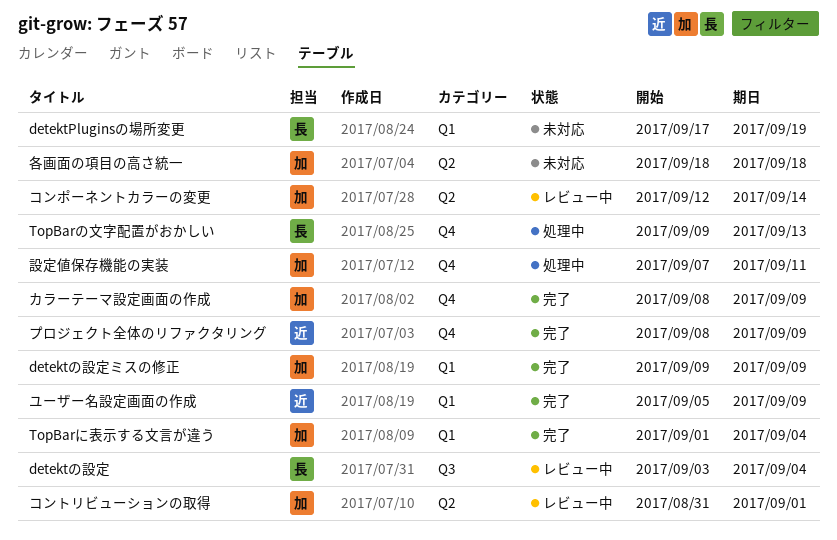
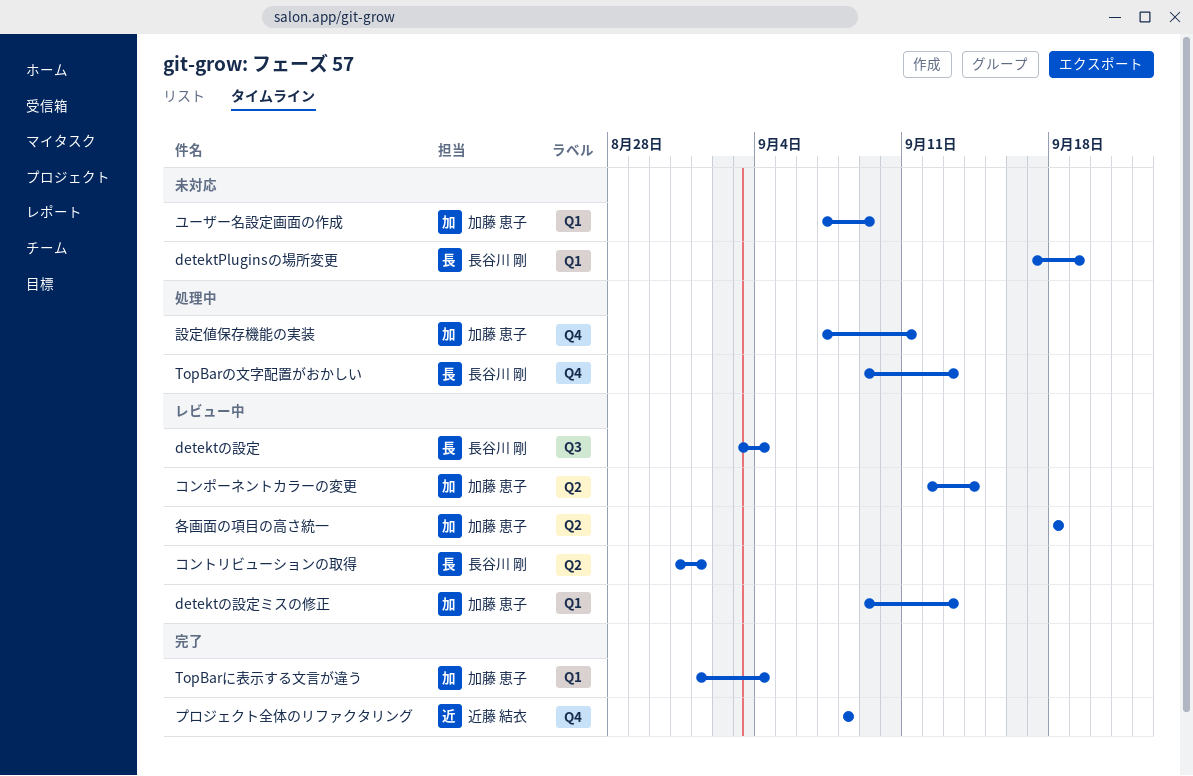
detektの設定ミスの修正, status: 完了 -> レビュー中
detektの設定ミスの修正, due: Sep 9 -> Sep 13
カラーテーマ設定画面の作成: present -> none
コントリビューションの取得, owner: 加藤 恵子 -> 長谷川 剛
プロジェクト全体のリファクタリング, due: Sep 9 -> Sep 8
ユーザー名設定画面の作成, status: 完了 -> 未対応
ユーザー名設定画面の作成, owner: 近藤 結衣 -> 加藤 恵子
ユーザー名設定画面の作成, start: Sep 5 -> Sep 7
各画面の項目の高さ統一, status: 未対応 -> レビュー中

